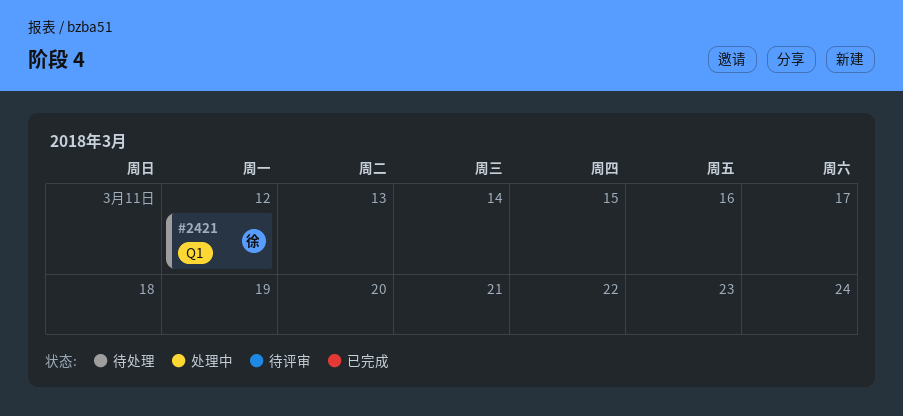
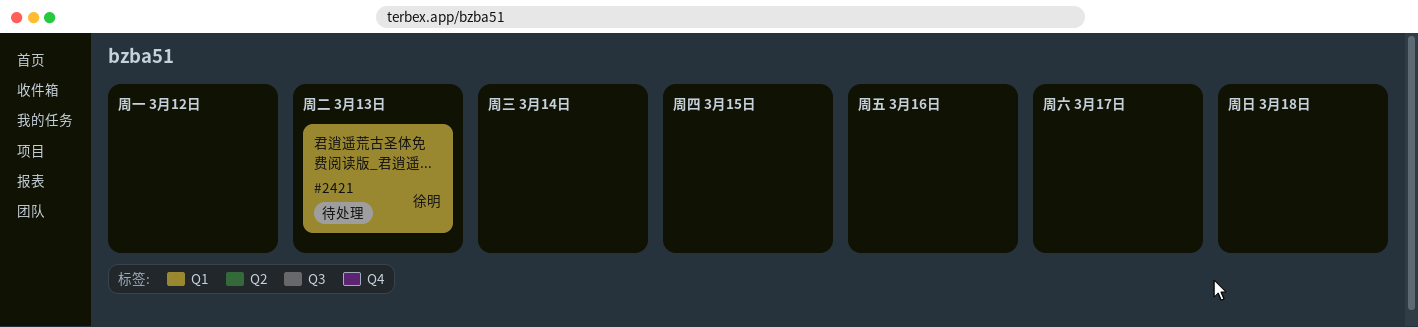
#2421, due: Mar 12 -> Mar 13

